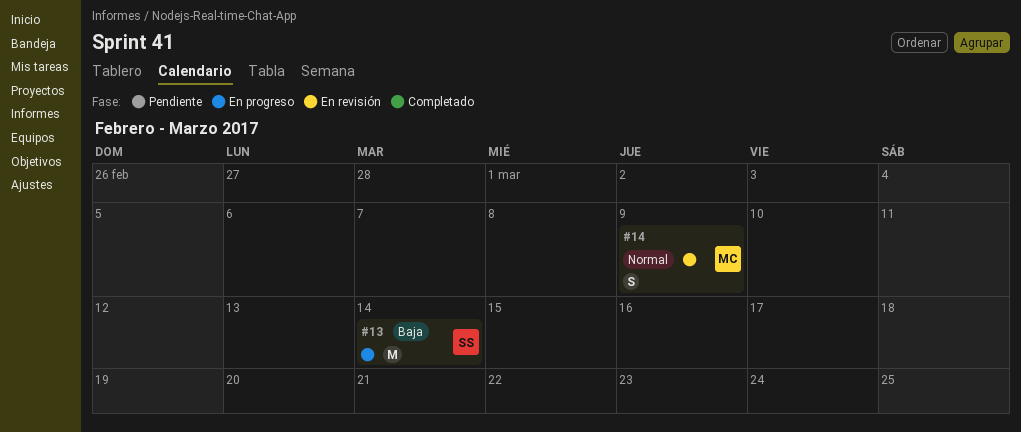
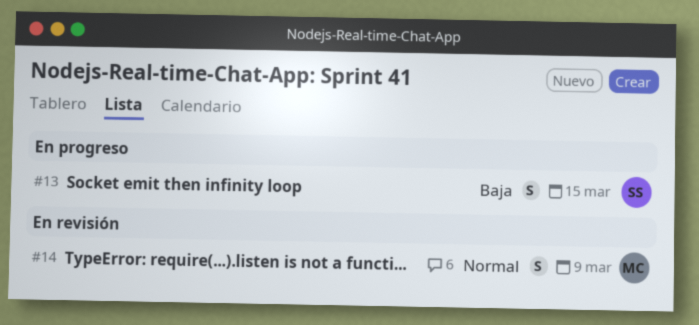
#13, estimate: M -> S
#13, due: Mar 14 -> Mar 15

